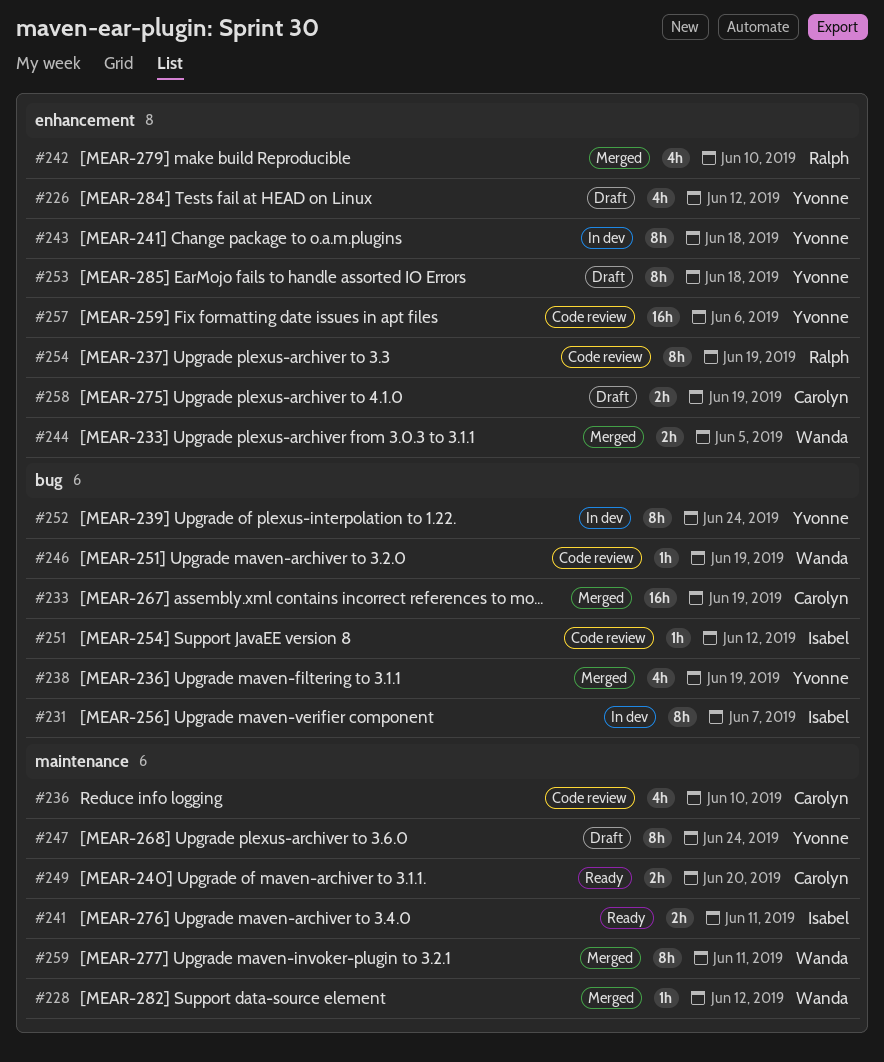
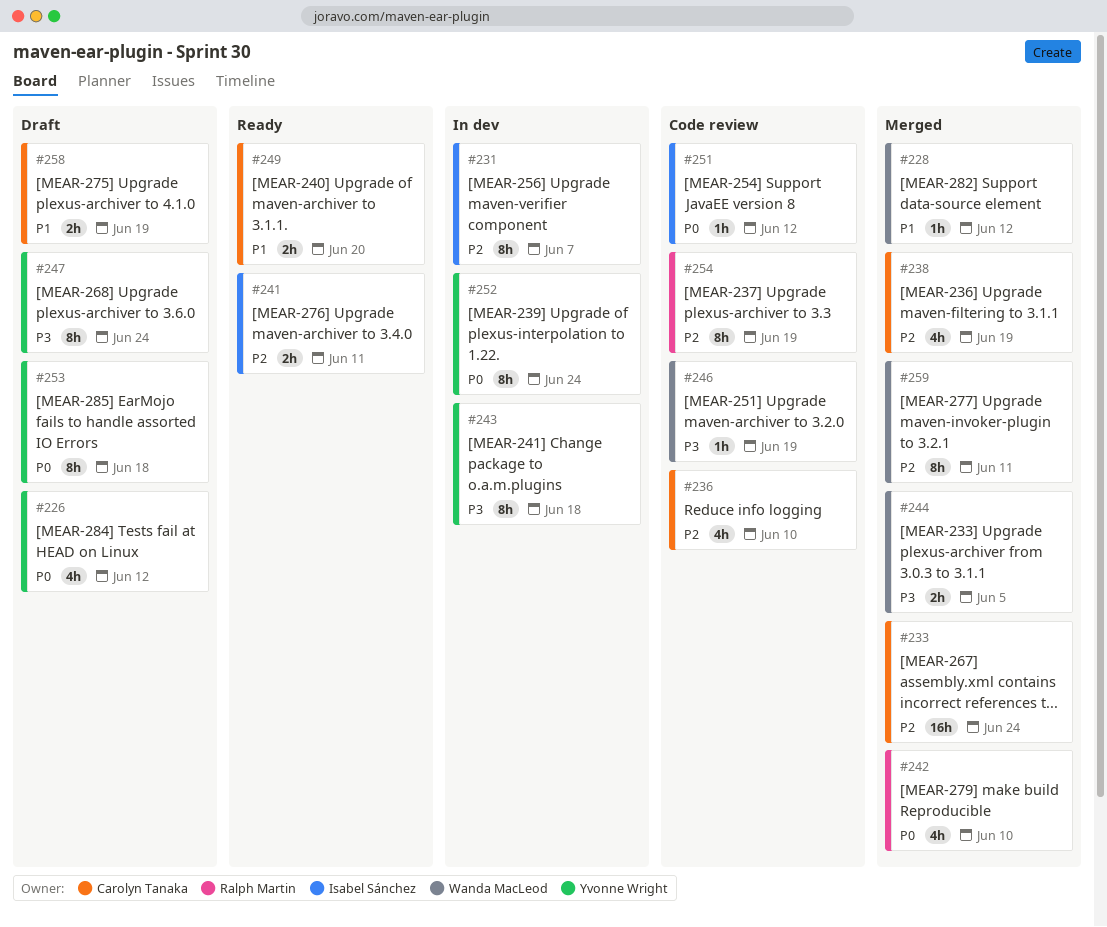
#233, due: Jun 19 -> Jun 24
#238, owner: Yvonne Wright -> Carolyn Tanaka
#257: present -> none

